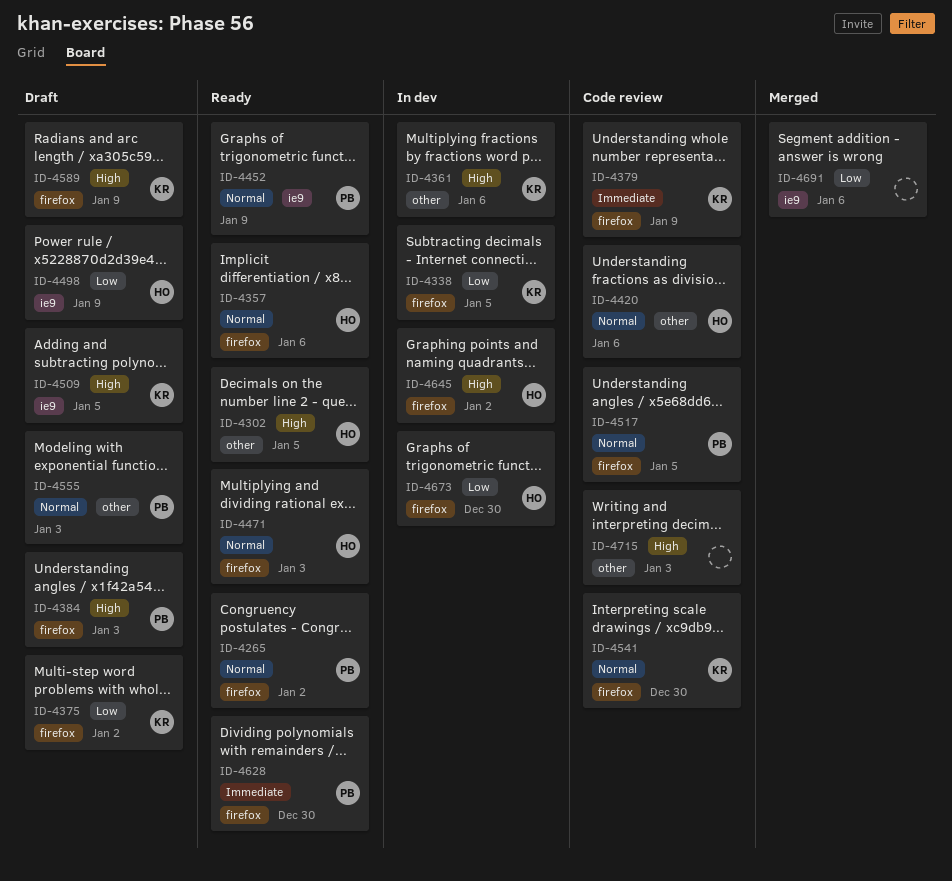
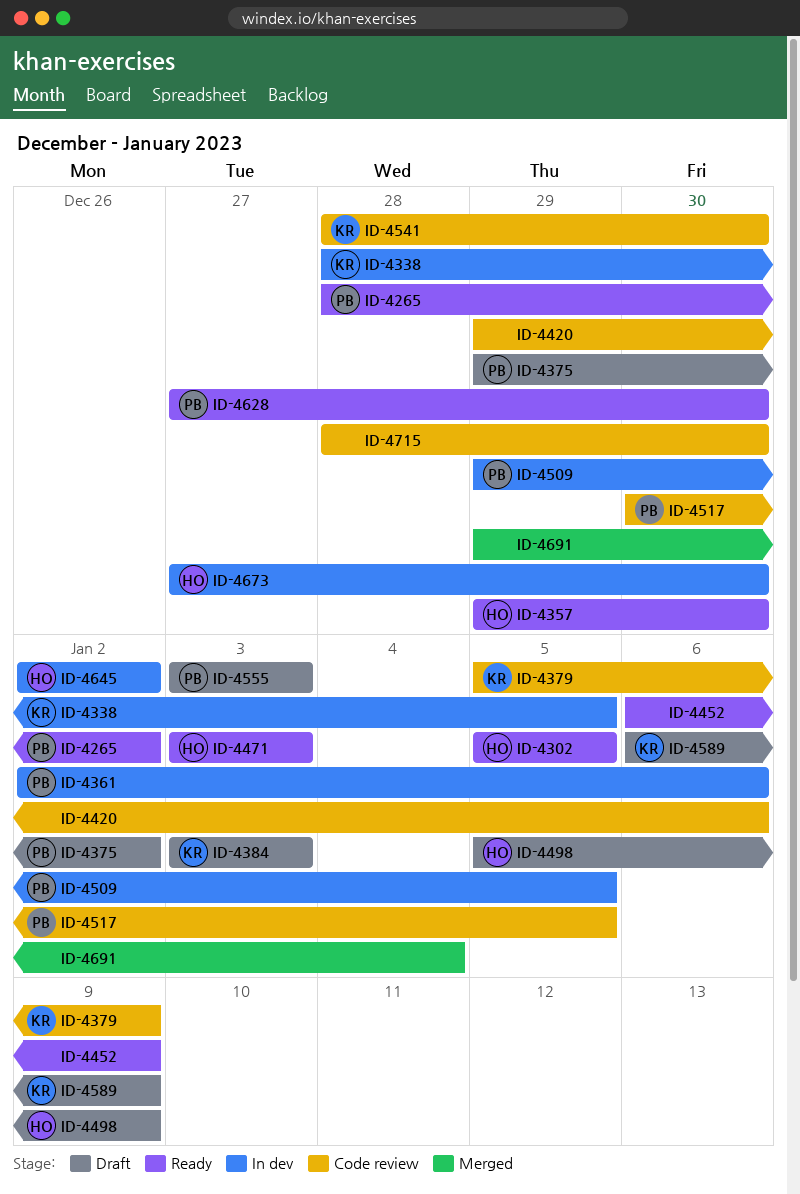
ID-4357, due: Jan 6 -> Dec 30
ID-4361, owner: KR -> PB
ID-4375, owner: KR -> PB
ID-4384, owner: PB -> KR
ID-4420, owner: HO -> none
ID-4452, owner: PB -> none
ID-4509, status: Draft -> In dev
ID-4509, owner: KR -> PB
ID-4691, due: Jan 6 -> Jan 4
ID-4715, due: Jan 3 -> Dec 30

